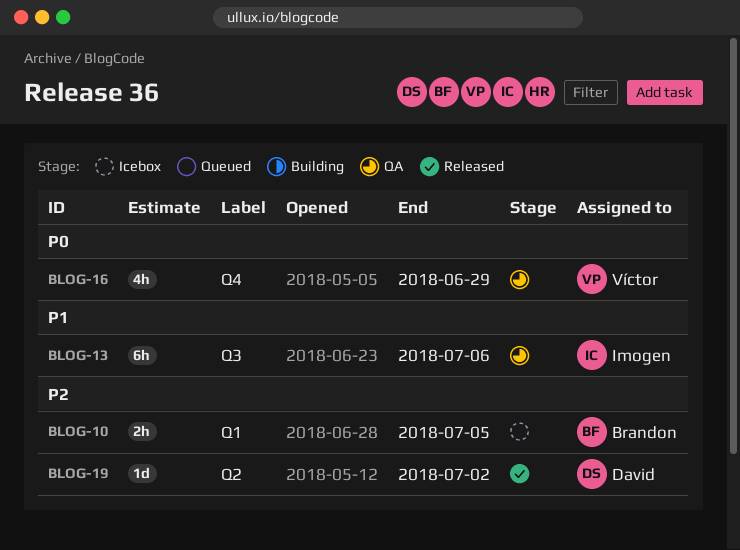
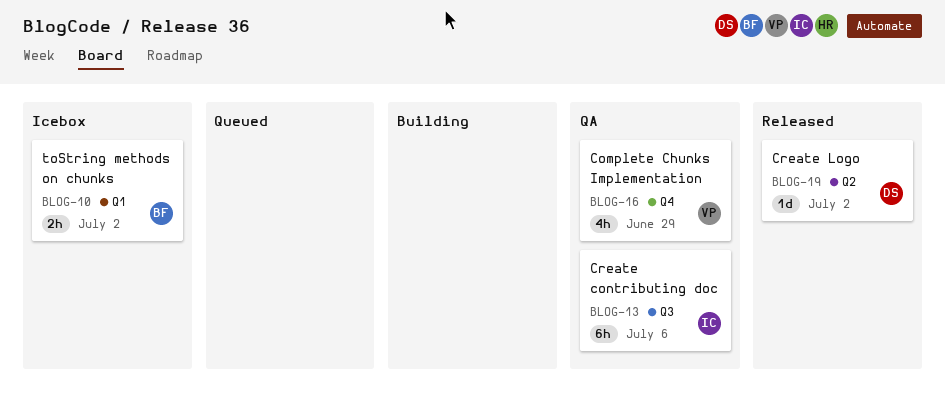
BLOG-10, due: Jul 5 -> Jul 2

